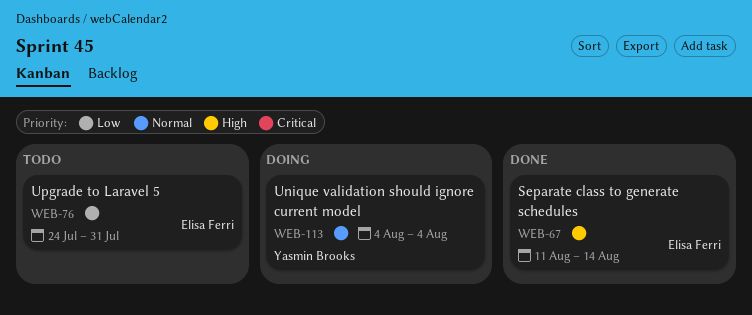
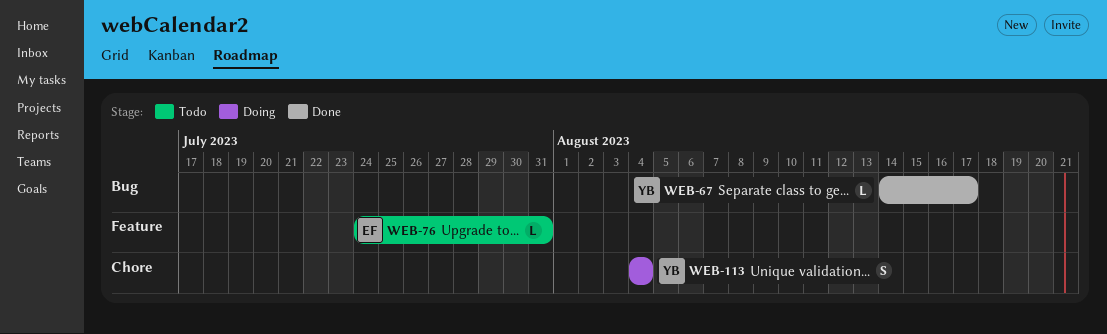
WEB-67, owner: Elisa Ferri -> Yasmin Brooks
WEB-67, start: Aug 11 -> Aug 14
WEB-67, due: Aug 14 -> Aug 17

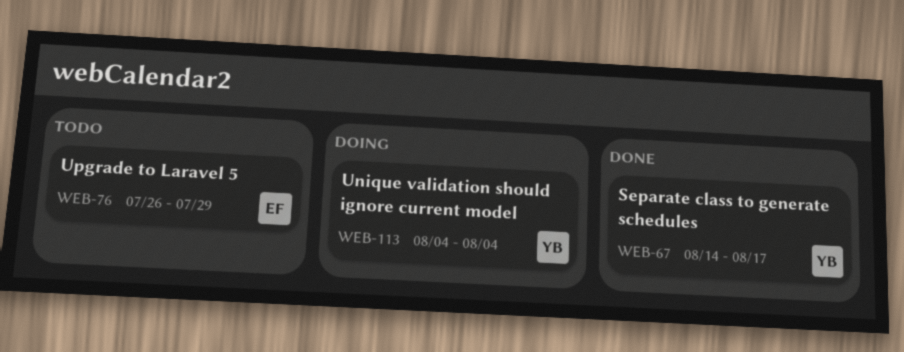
WEB-76, start: Jul 24 -> Jul 26
WEB-76, due: Jul 31 -> Jul 29

